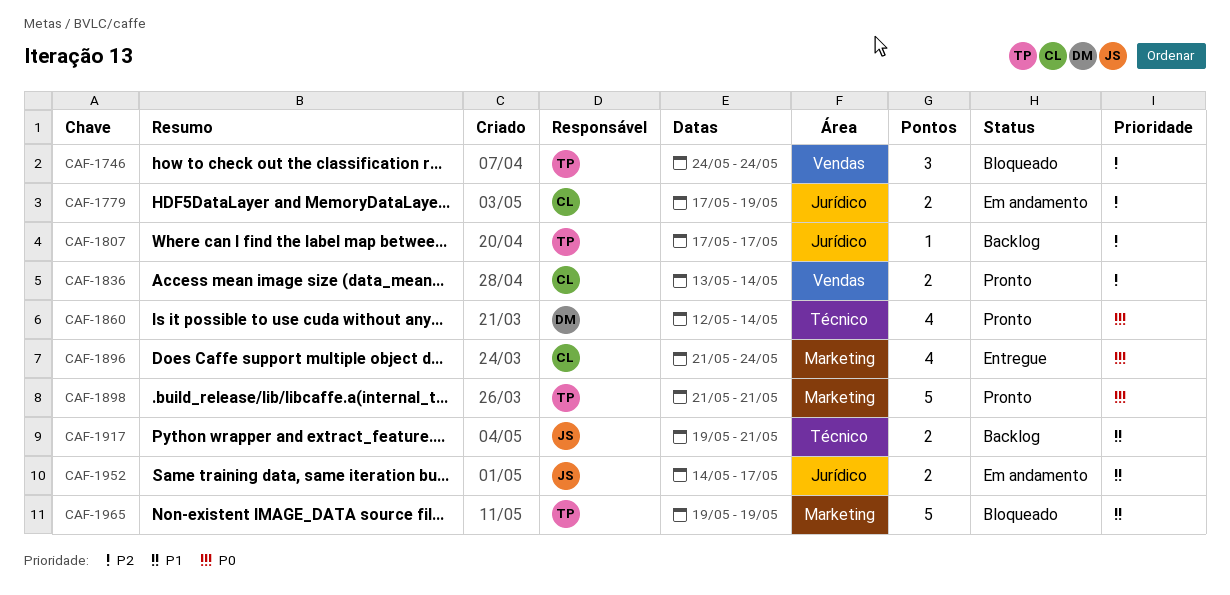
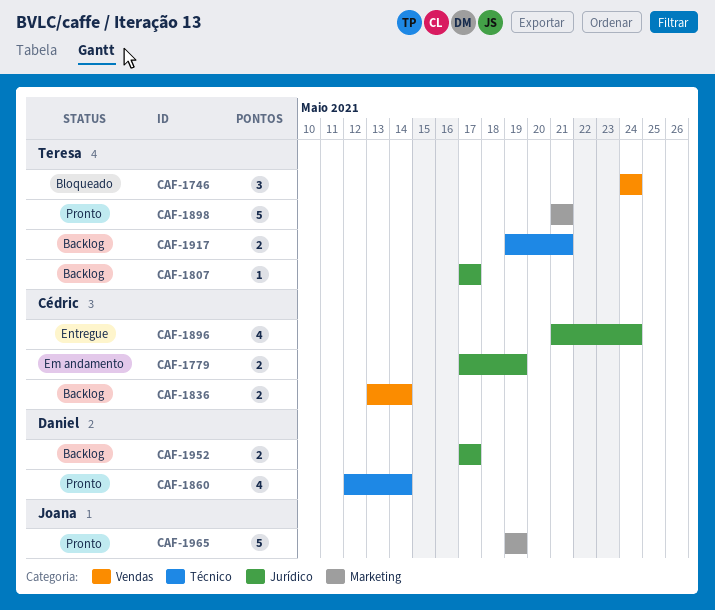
CAF-1836, status: Pronto -> Backlog
CAF-1896, label: Marketing -> Jurídico
CAF-1917, owner: Joana -> Teresa
CAF-1952, status: Em andamento -> Backlog
CAF-1952, owner: Joana -> Daniel
CAF-1952, start: May 14 -> May 17
CAF-1965, status: Bloqueado -> Pronto
CAF-1965, owner: Teresa -> Joana

